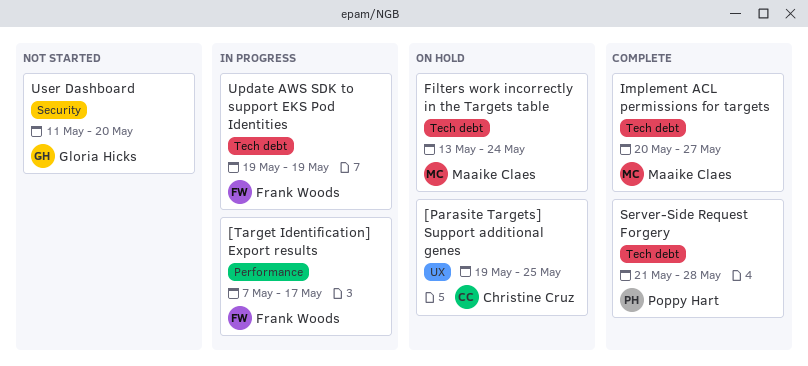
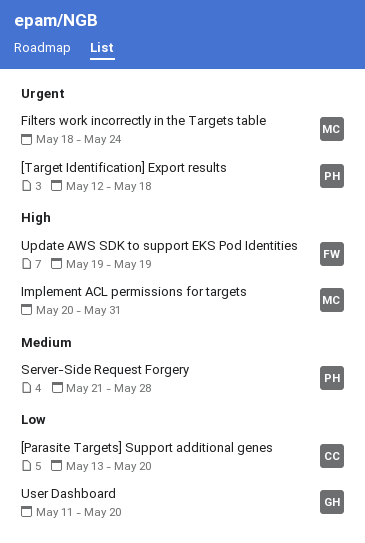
[Parasite Targets] Support additional genes, start: May 19 -> May 13
[Parasite Targets] Support additional genes, due: May 25 -> May 20
[Target Identification] Export results, owner: Frank Woods -> Poppy Hart
[Target Identification] Export results, start: May 7 -> May 12
[Target Identification] Export results, due: May 17 -> May 18
Filters work incorrectly in the Targets table, start: May 13 -> May 18
Implement ACL permissions for targets, due: May 27 -> May 31

